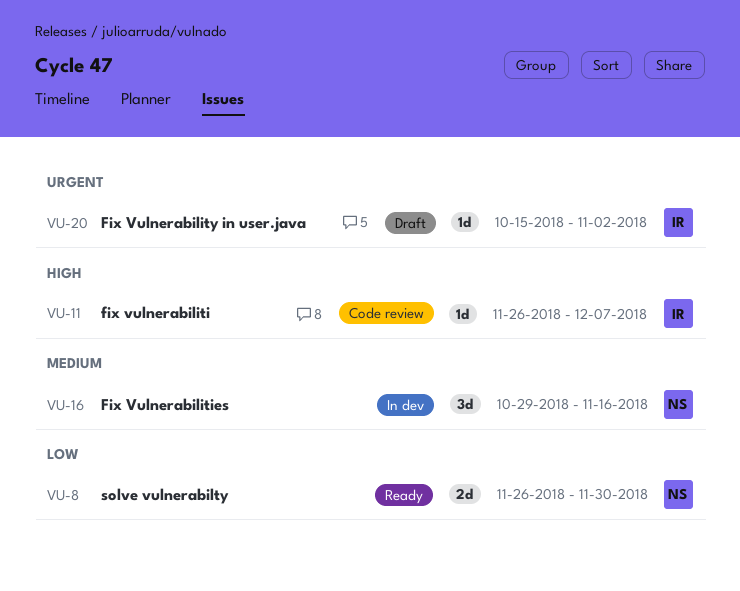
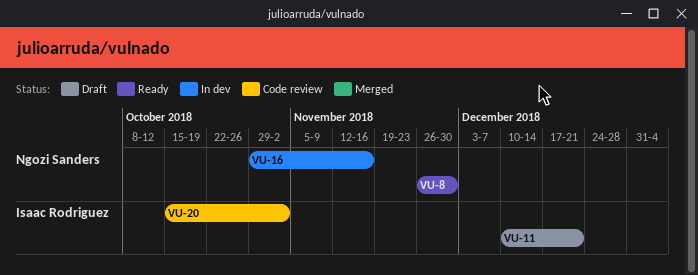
VU-11, status: Code review -> Draft
VU-11, start: Nov 26 -> Dec 10
VU-11, due: Dec 7 -> Dec 21
VU-20, status: Draft -> Code review

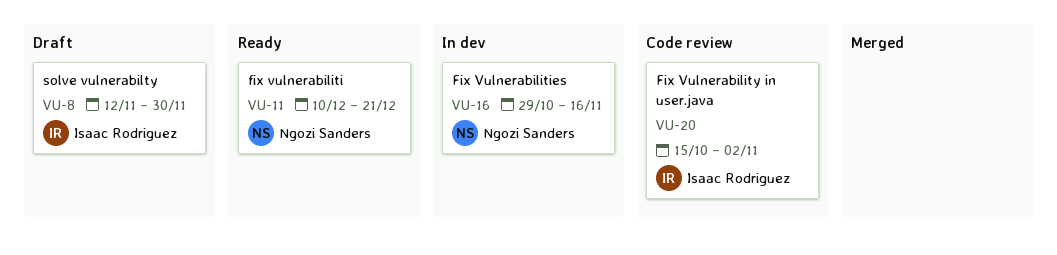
VU-8, status: Ready -> Draft
VU-8, owner: Ngozi Sanders -> Isaac Rodriguez
VU-8, start: Nov 26 -> Nov 12
VU-11, status: Draft -> Ready
VU-11, owner: Isaac Rodriguez -> Ngozi Sanders

